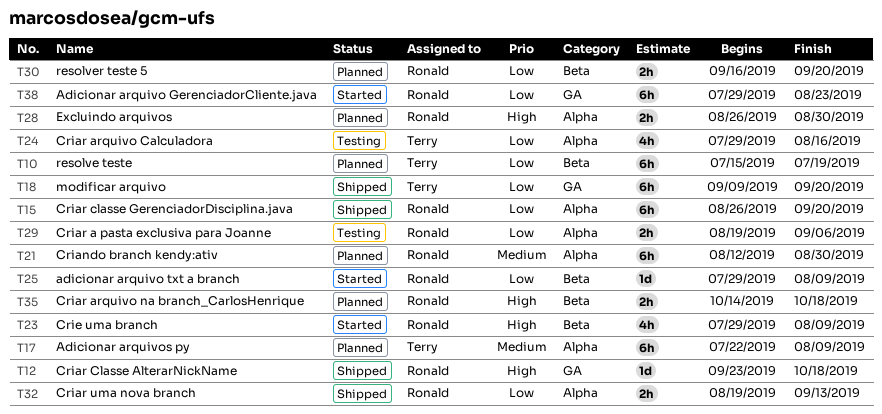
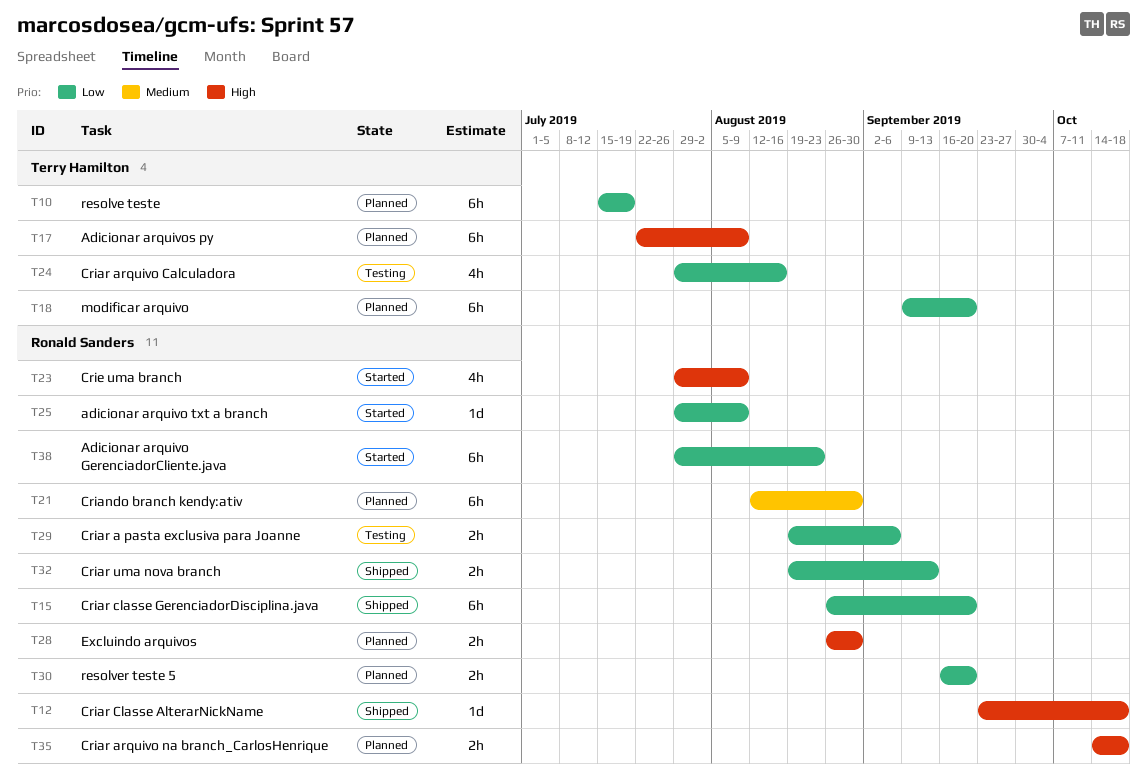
T17, priority: Medium -> High
T18, status: Shipped -> Planned

